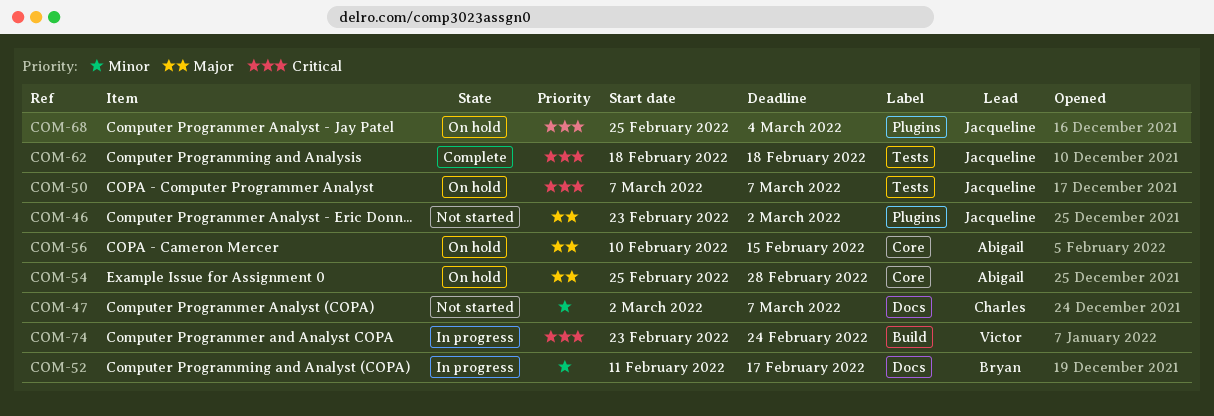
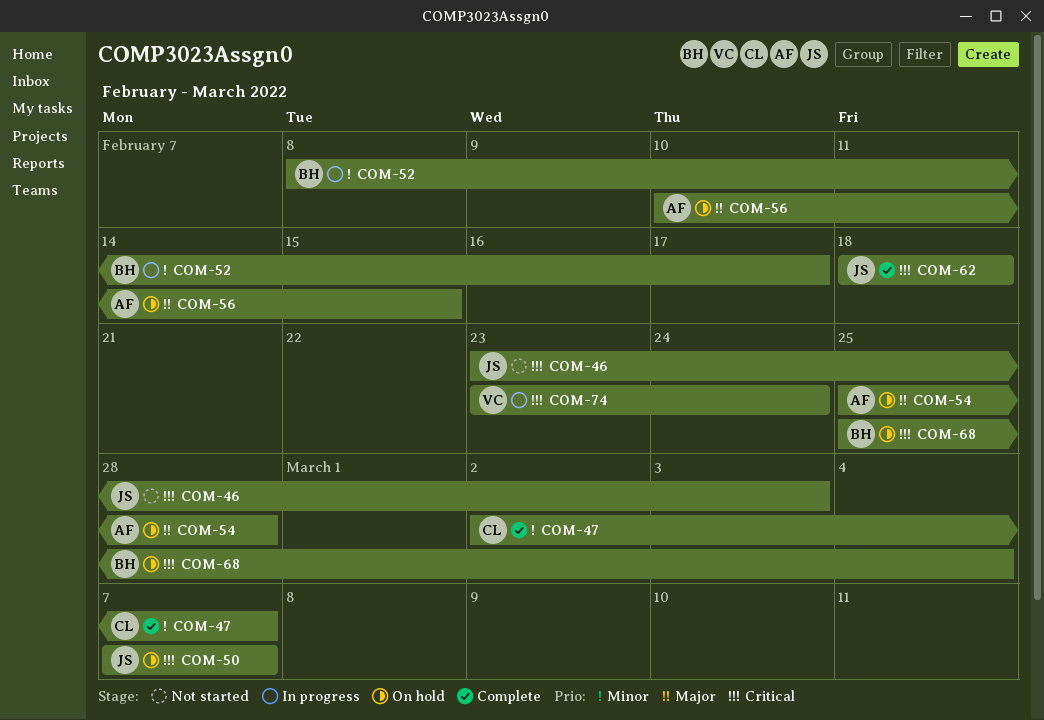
COM-46, priority: Major -> Critical
COM-46, due: Mar 2 -> Mar 3
COM-47, status: Not started -> Complete
COM-52, start: Feb 11 -> Feb 8
COM-68, owner: Jacqueline -> Bryan

